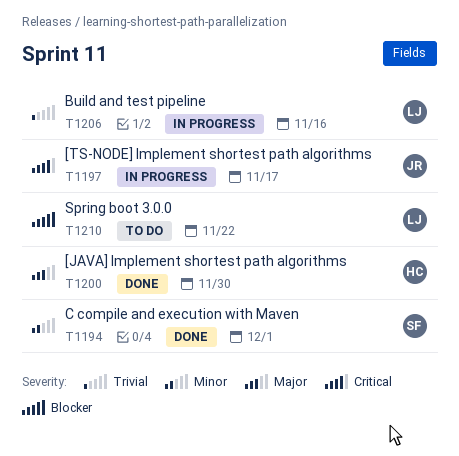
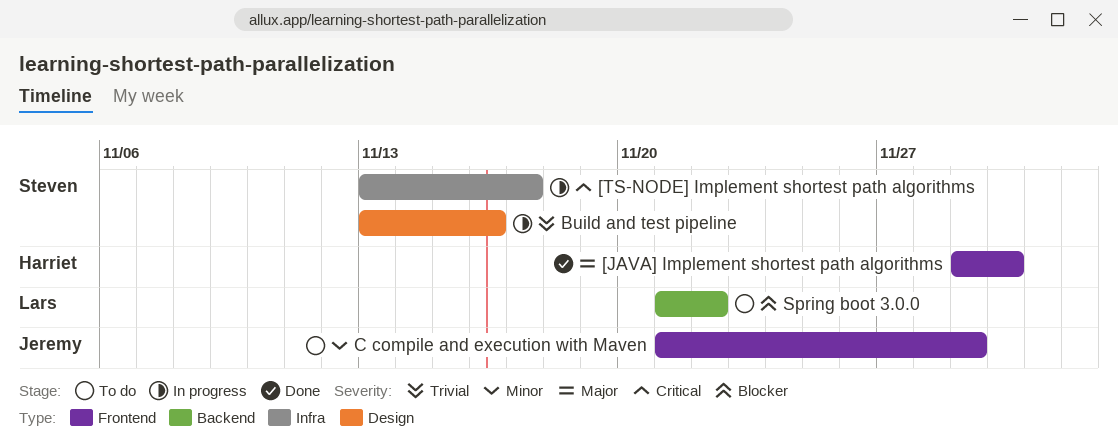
[TS-NODE] Implement shortest path algorithms, owner: Jeremy -> Steven
Build and test pipeline, owner: Lars -> Steven
C compile and execution with Maven, status: Done -> To do
C compile and execution with Maven, owner: Steven -> Jeremy
C compile and execution with Maven, due: Dec 1 -> Nov 29

